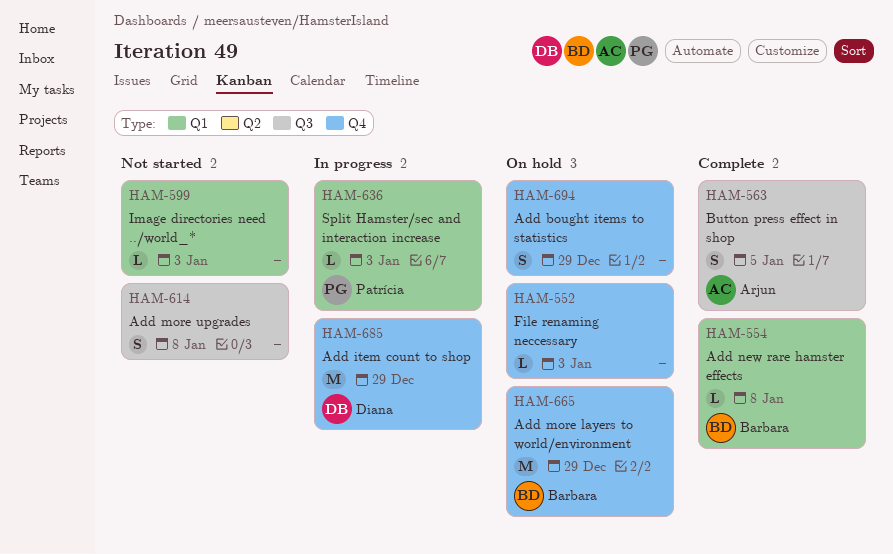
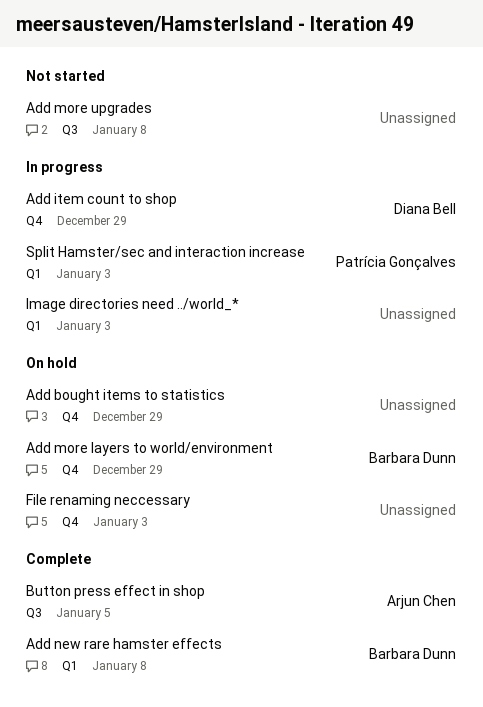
Image directories need ../world_*, status: Not started -> In progress

